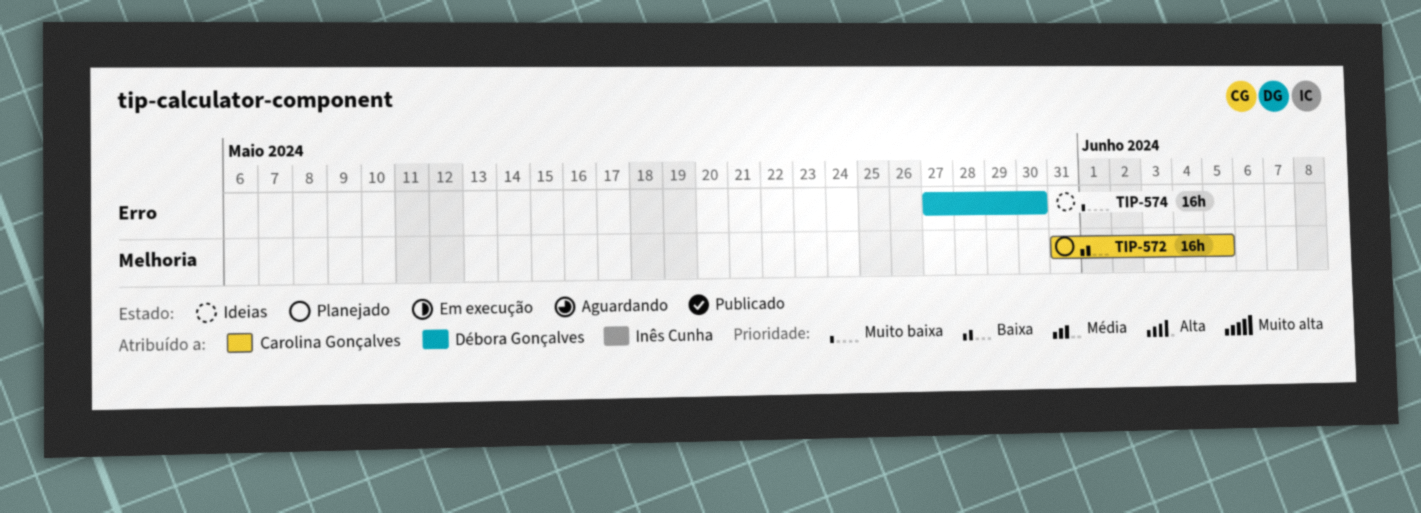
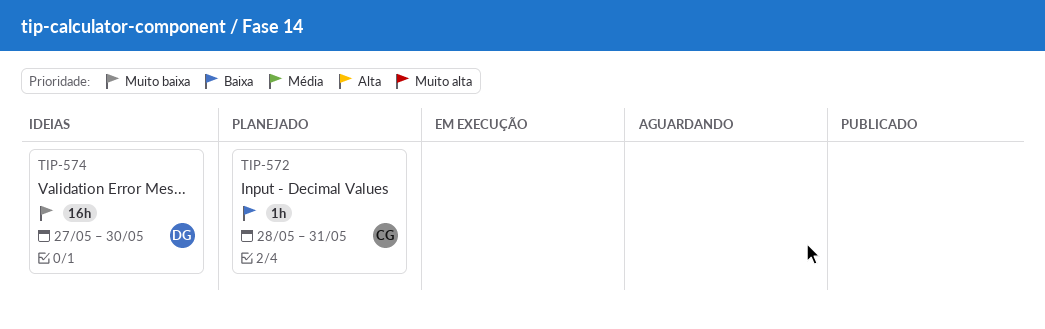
TIP-572, estimate: 16h -> 1h
TIP-572, start: May 31 -> May 28
TIP-572, due: Jun 5 -> May 31

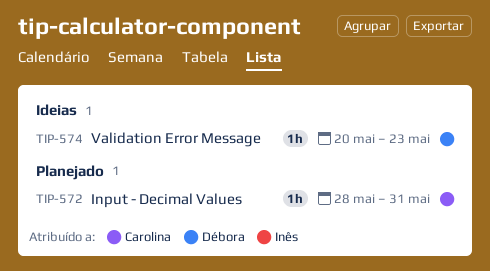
TIP-574, estimate: 16h -> 1h
TIP-574, start: May 27 -> May 20
TIP-574, due: May 30 -> May 23

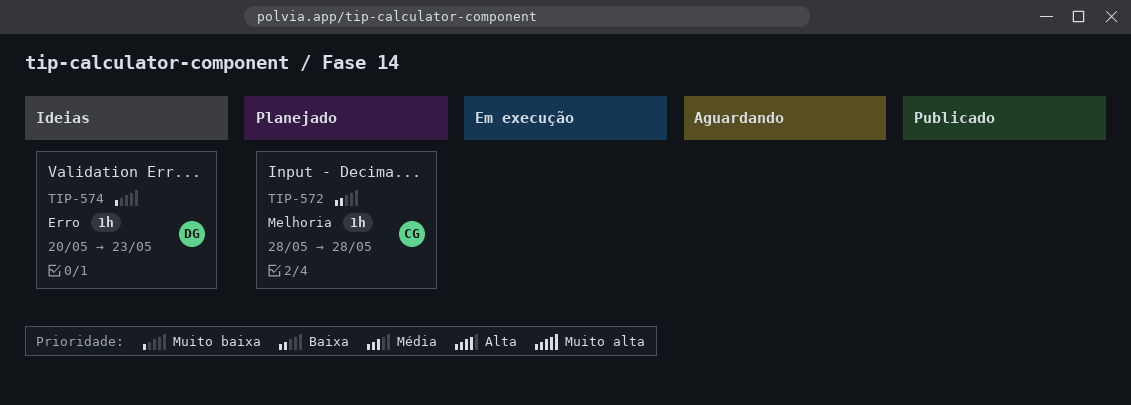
TIP-572, due: May 31 -> May 28

